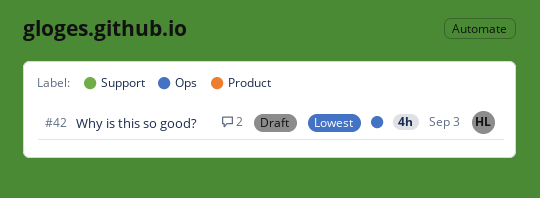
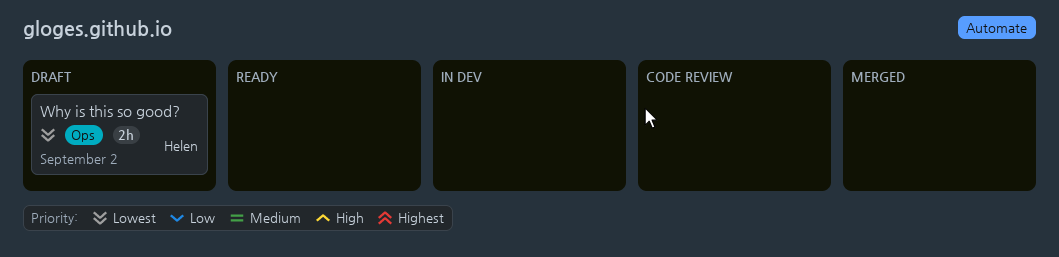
Why is this so good?, estimate: 4h -> 2h
Why is this so good?, due: Sep 3 -> Sep 2

